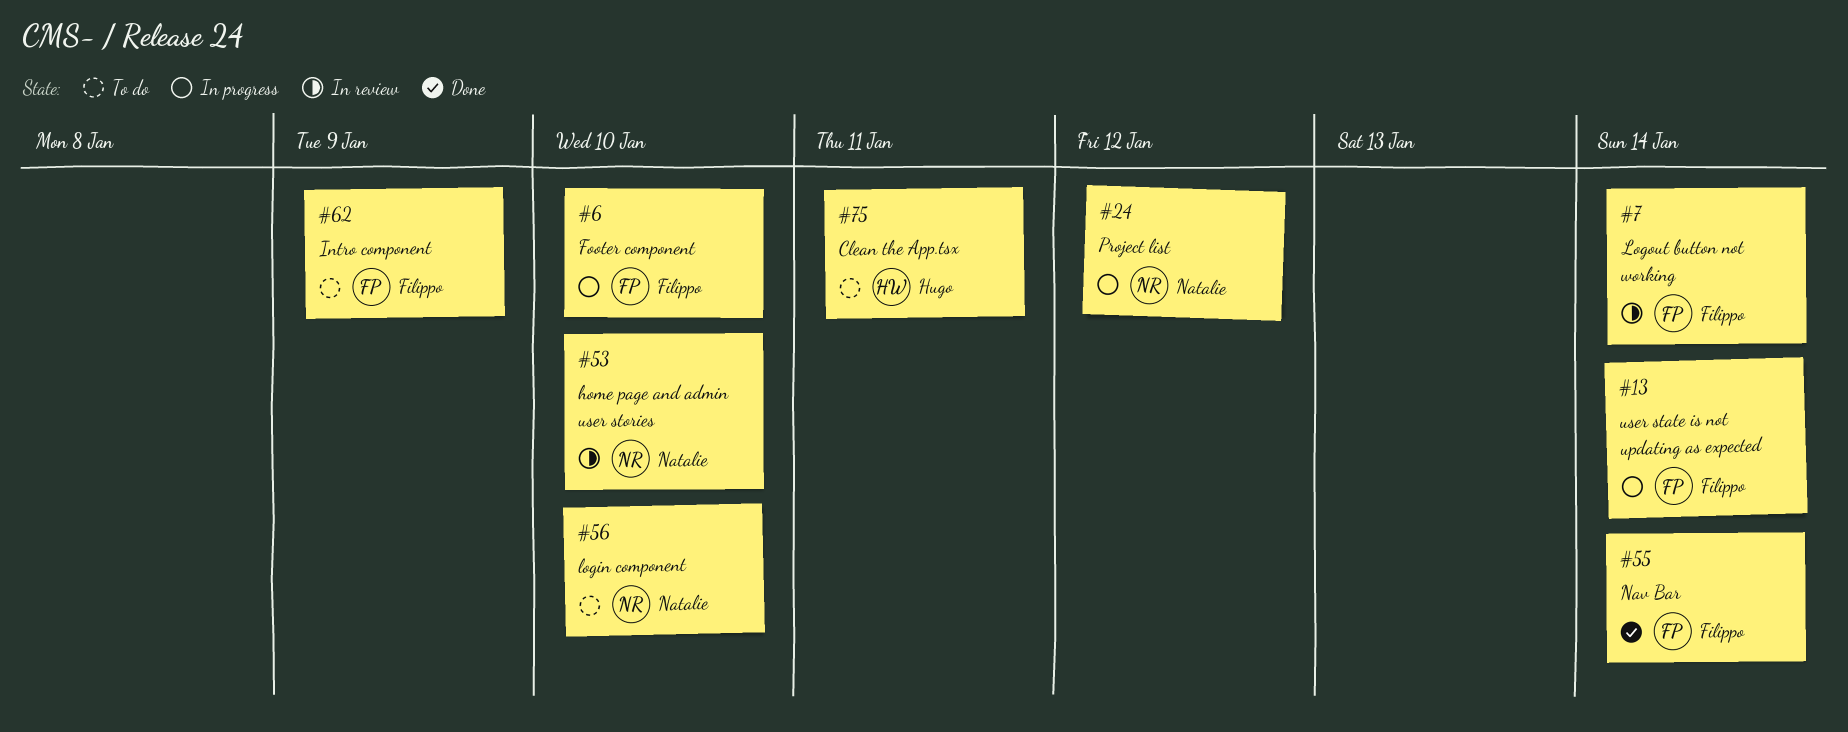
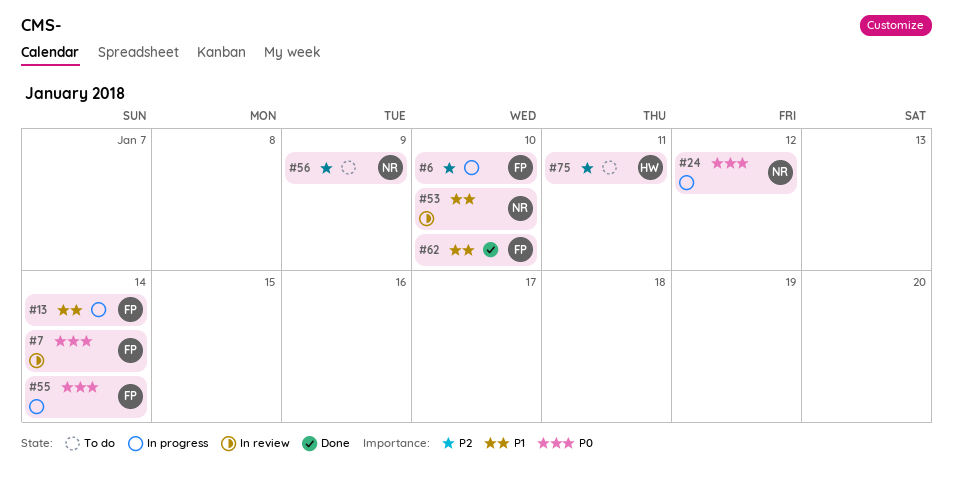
#55, status: Done -> In progress
#56, due: Jan 10 -> Jan 9
#62, status: To do -> Done
#62, due: Jan 9 -> Jan 10

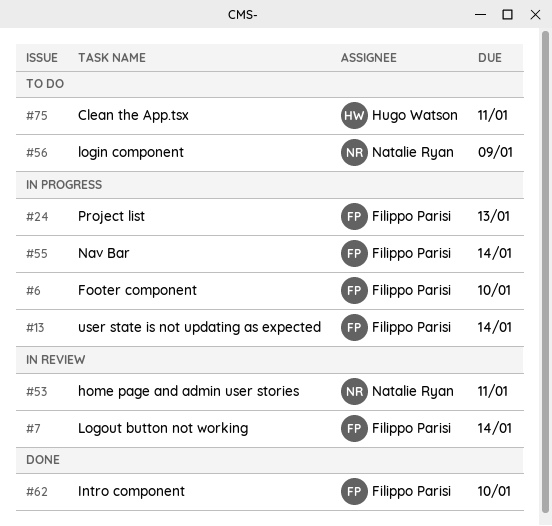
#24, owner: Natalie Ryan -> Filippo Parisi
#24, due: Jan 12 -> Jan 13
#53, due: Jan 10 -> Jan 11

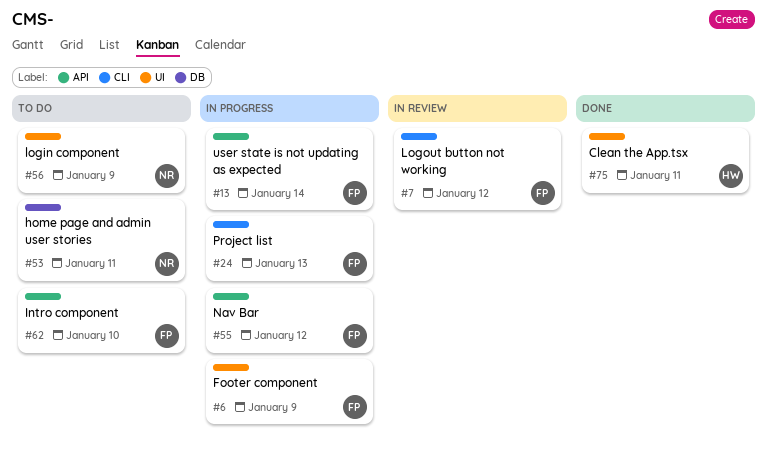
#6, due: Jan 10 -> Jan 9
#7, due: Jan 14 -> Jan 12
#53, status: In review -> To do
#55, due: Jan 14 -> Jan 12
#62, status: Done -> To do
#75, status: To do -> Done

